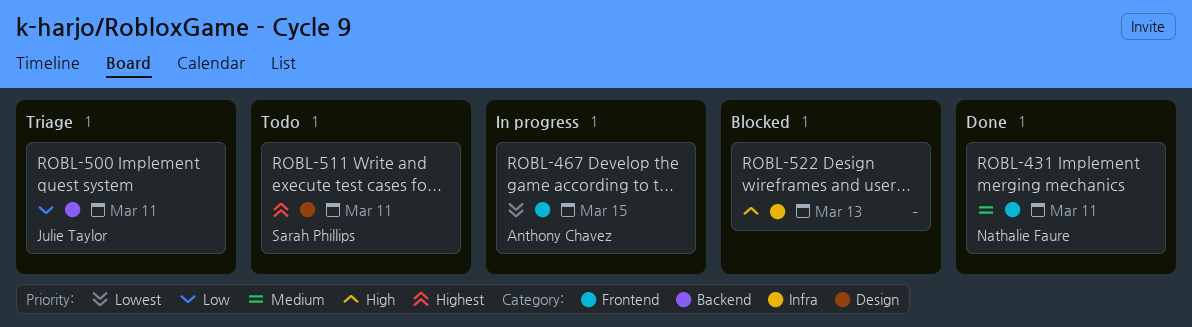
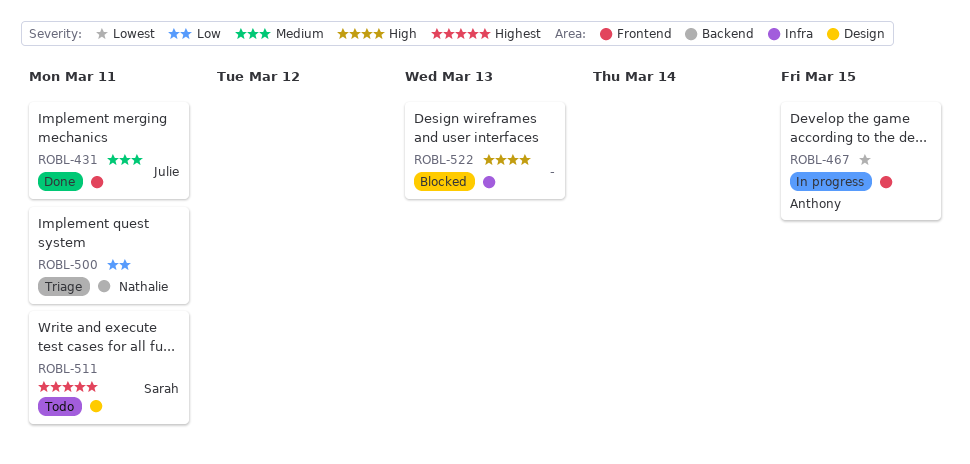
ROBL-431, owner: Nathalie Faure -> Julie Taylor
ROBL-500, owner: Julie Taylor -> Nathalie Faure

